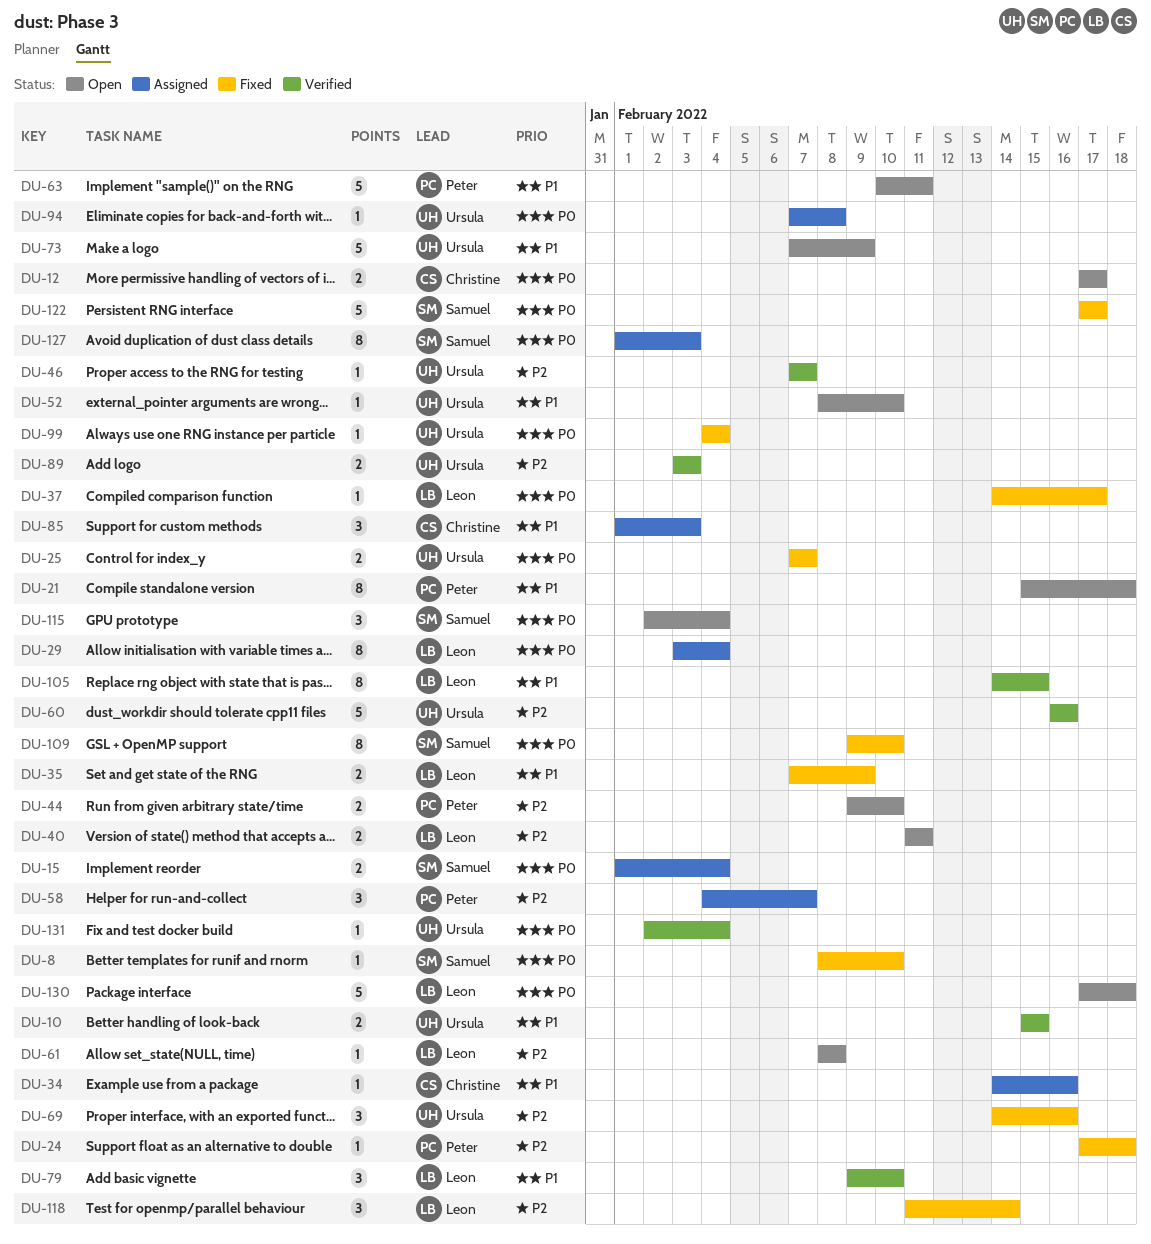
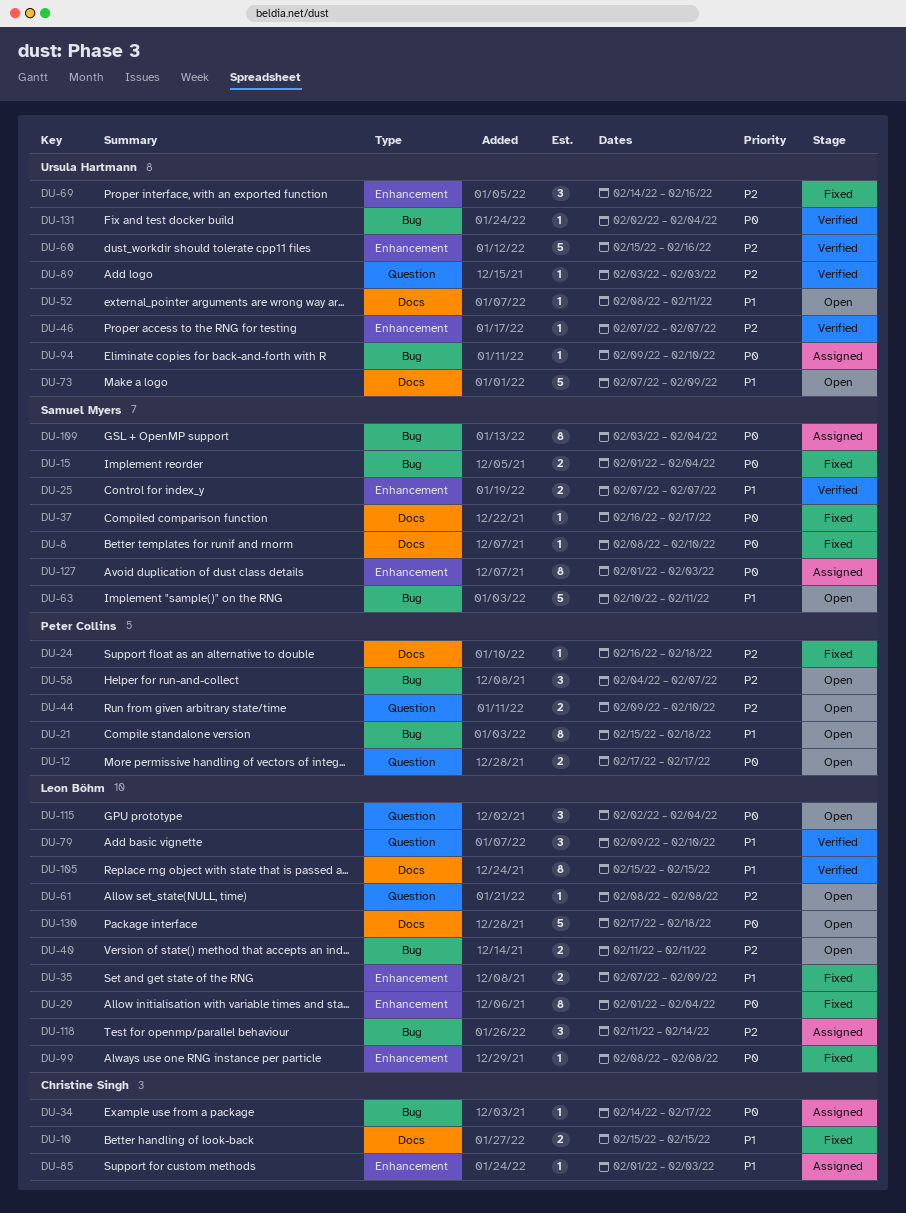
DU-10, status: Verified -> Fixed
DU-10, owner: Ursula Hartmann -> Christine Singh
DU-12, owner: Christine Singh -> Peter Collins
DU-15, status: Assigned -> Fixed
DU-24, start: Feb 17 -> Feb 16
DU-25, status: Fixed -> Verified
DU-25, owner: Ursula Hartmann -> Samuel Myers
DU-25, priority: P0 -> P1
DU-29, status: Assigned -> Fixed
DU-29, start: Feb 3 -> Feb 1
DU-34, priority: P1 -> P0
DU-34, due: Feb 16 -> Feb 17
DU-37, owner: Leon Böhm -> Samuel Myers
DU-37, start: Feb 14 -> Feb 16
DU-52, due: Feb 10 -> Feb 11
DU-58, status: Assigned -> Open
DU-60, start: Feb 16 -> Feb 15
DU-63, owner: Peter Collins -> Samuel Myers
DU-85, estimate: 3 -> 1
DU-89, estimate: 2 -> 1
DU-94, start: Feb 7 -> Feb 9
DU-94, due: Feb 8 -> Feb 10
DU-99, owner: Ursula Hartmann -> Leon Böhm
DU-99, start: Feb 4 -> Feb 8
DU-99, due: Feb 4 -> Feb 8
DU-105, start: Feb 14 -> Feb 15
DU-109, status: Fixed -> Assigned
DU-109, start: Feb 9 -> Feb 3
DU-109, due: Feb 10 -> Feb 4
DU-115, owner: Samuel Myers -> Leon Böhm
DU-118, status: Fixed -> Assigned
DU-122: present -> none

